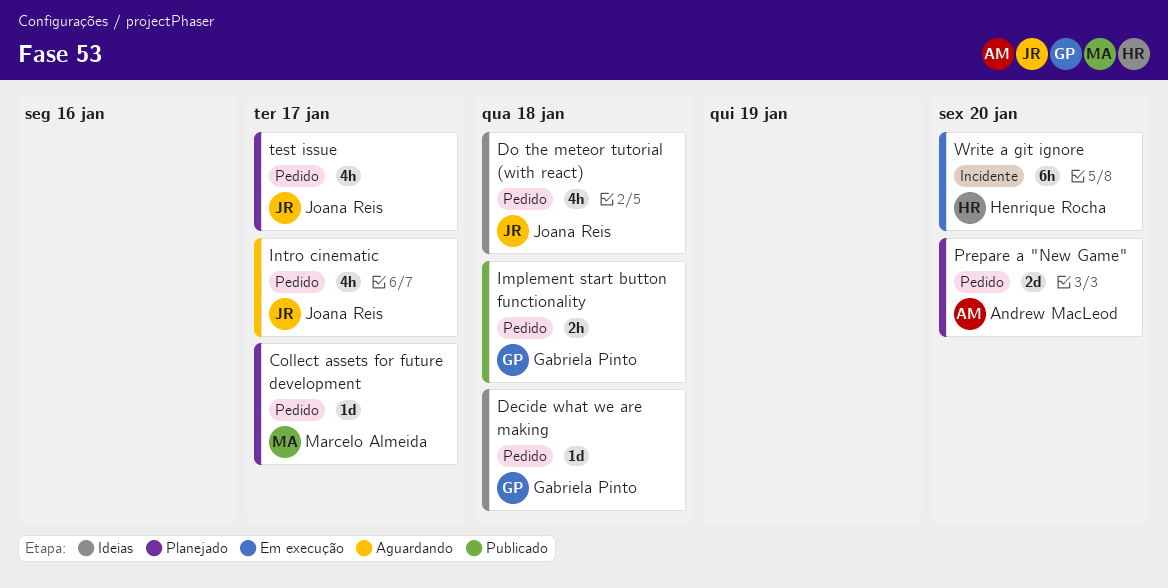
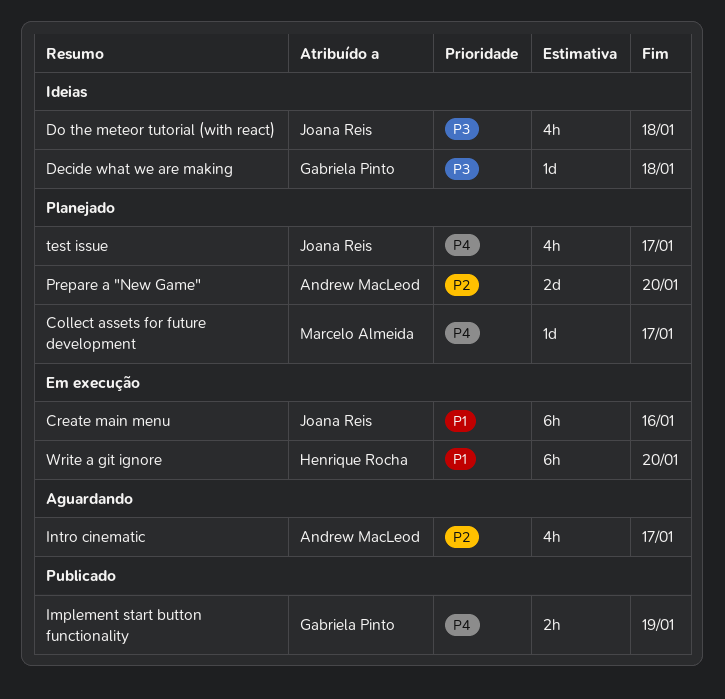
Create main menu: none -> present
Implement start button functionality, due: Jan 18 -> Jan 19
Intro cinematic, owner: Joana Reis -> Andrew MacLeod

